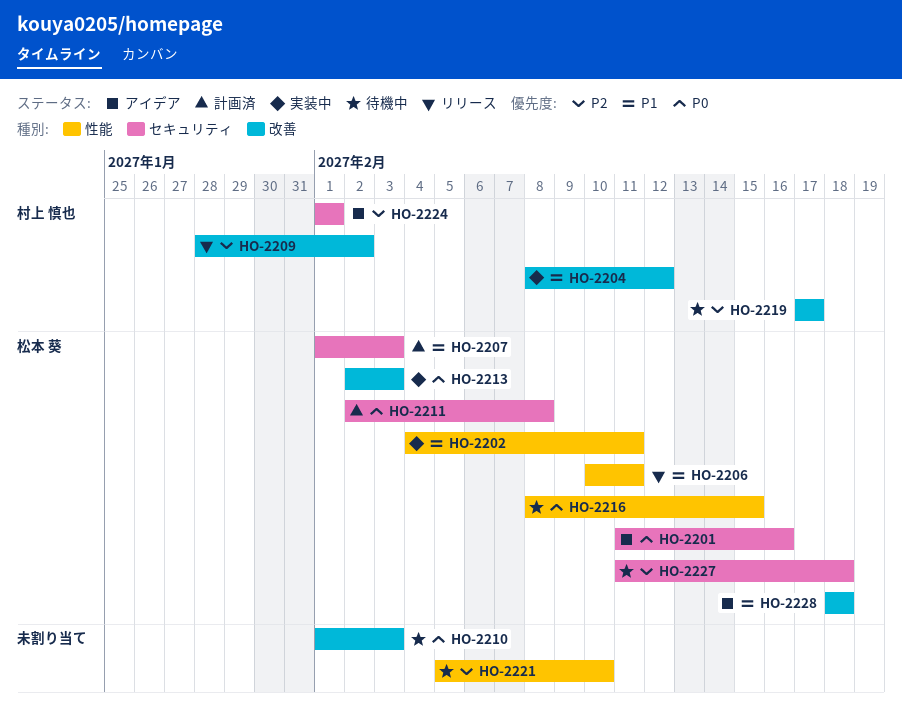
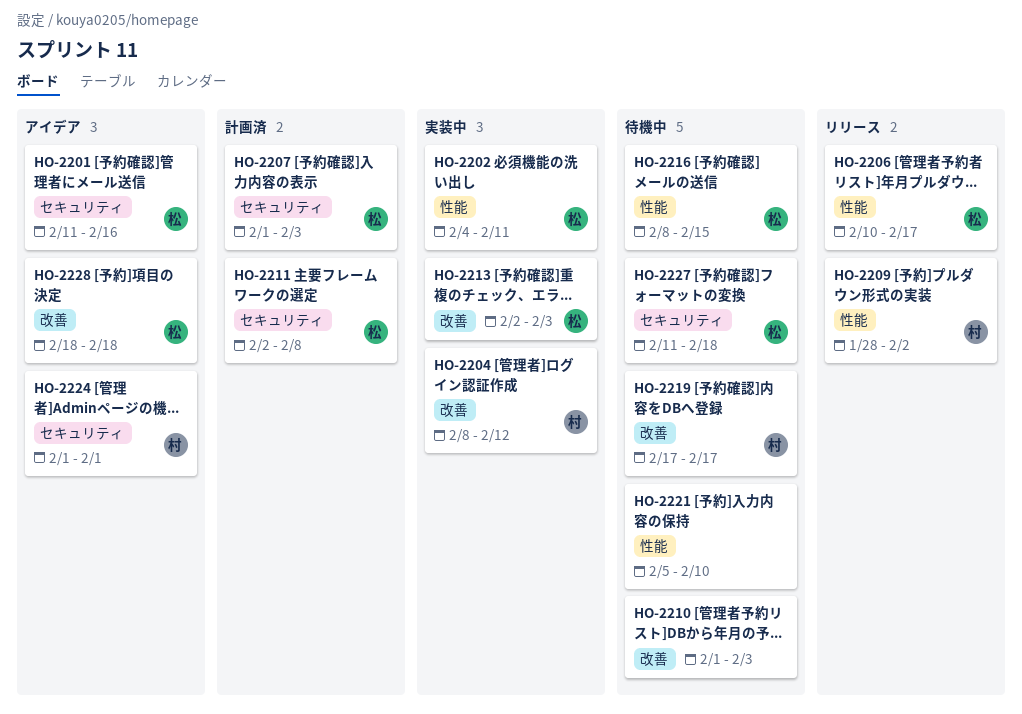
HO-2206, due: Feb 11 -> Feb 17
HO-2209, label: 改善 -> 性能

